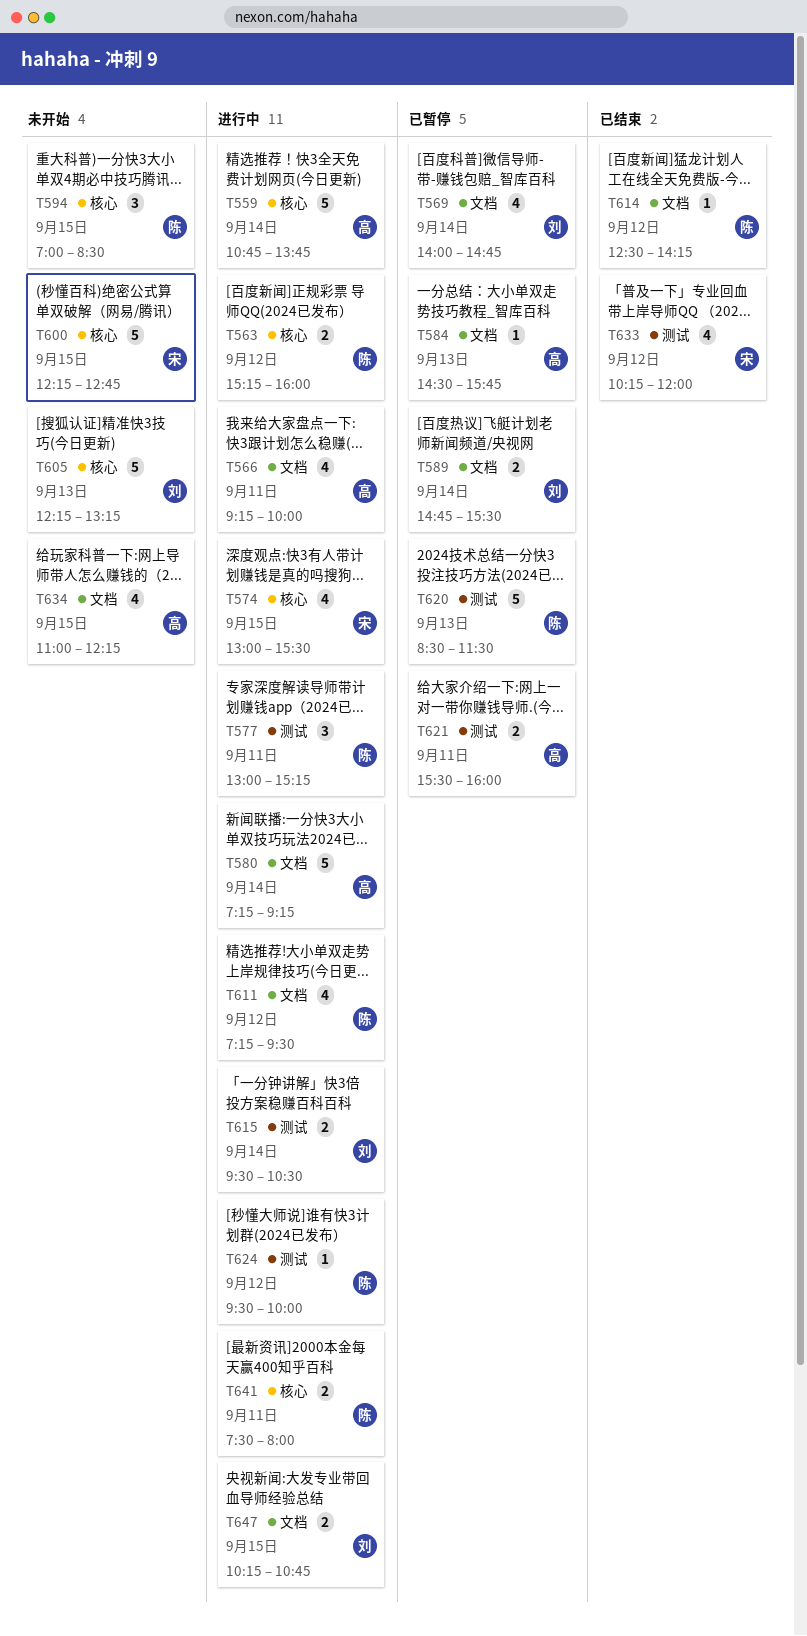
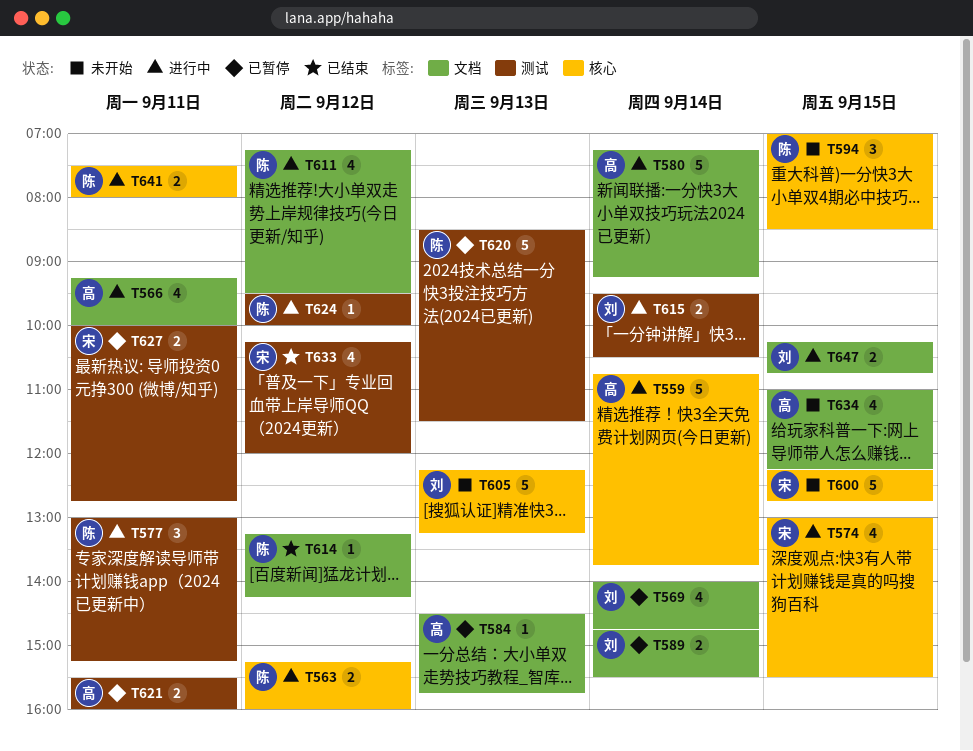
T614, begins: 12:30 -> 13:15
T627: none -> present

